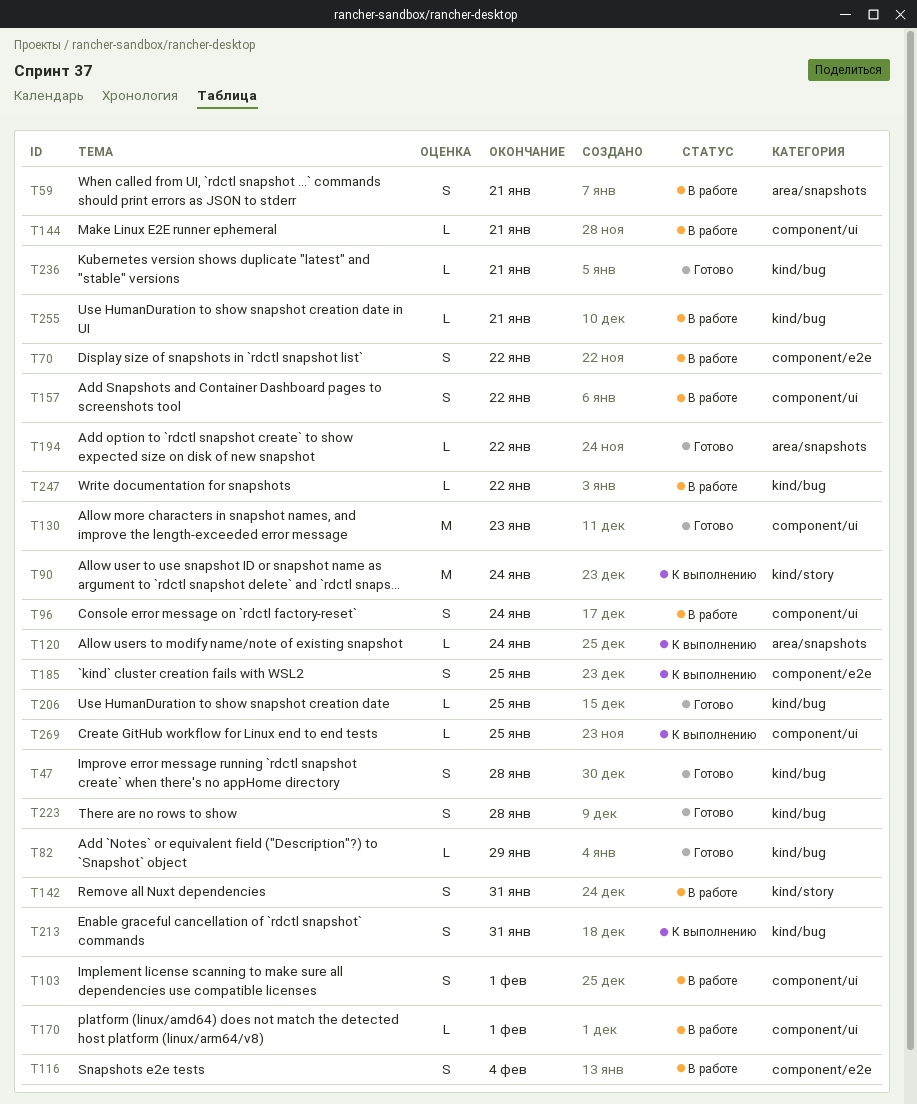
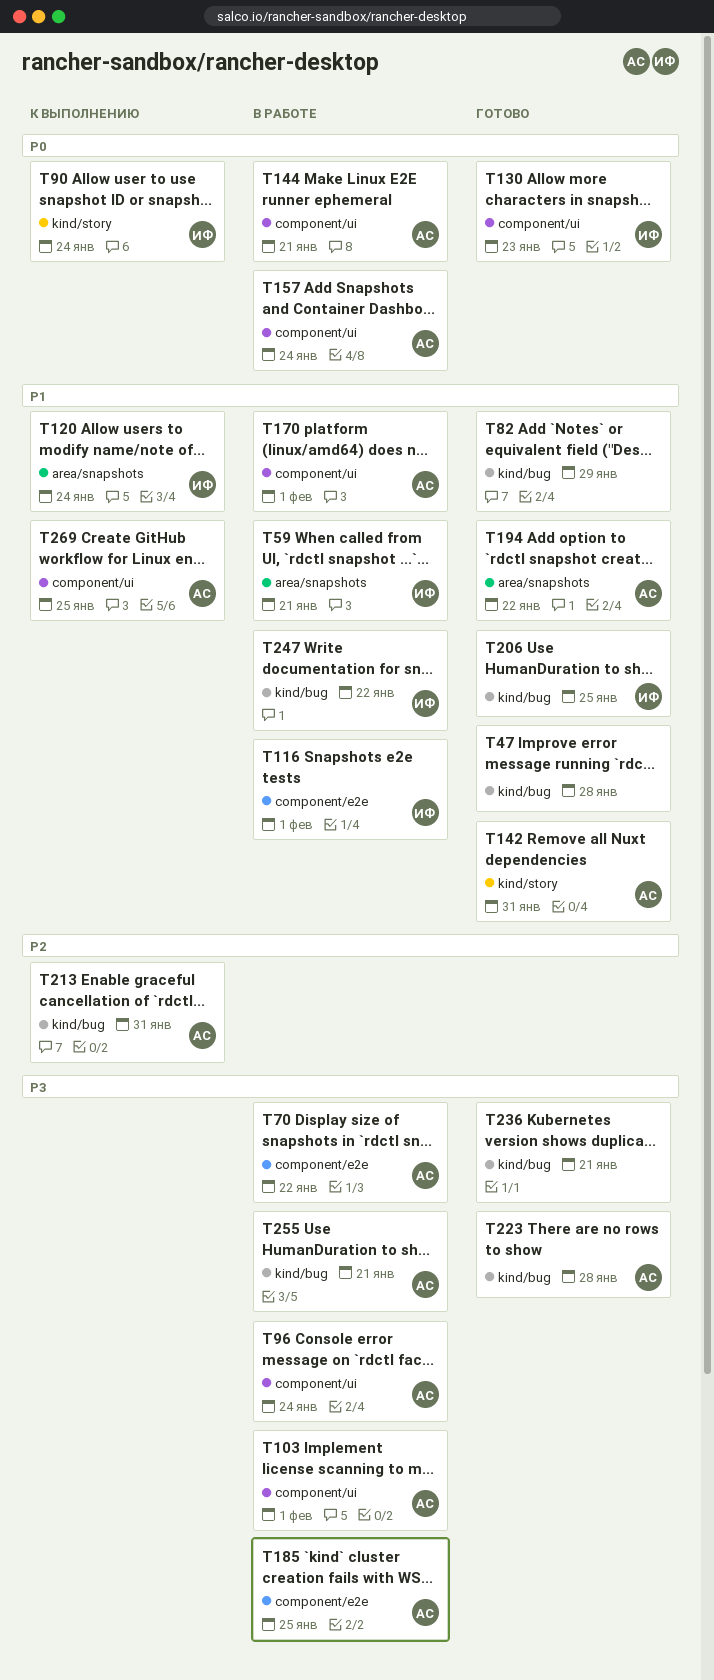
T116, due: Feb 4 -> Feb 1
T142, status: В работе -> Готово
T157, due: Jan 22 -> Jan 24
T185, status: К выполнению -> В работе

